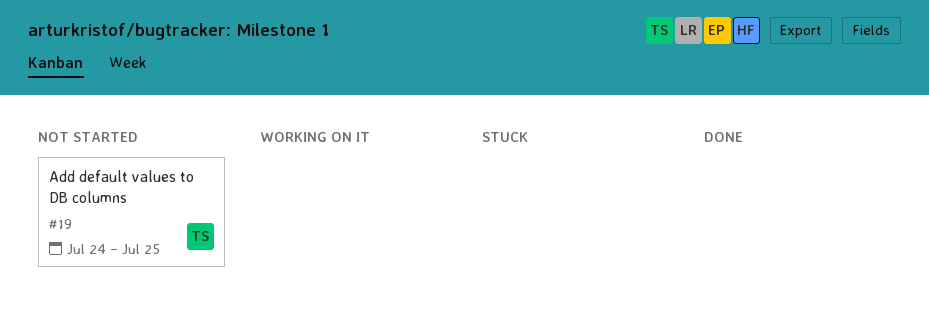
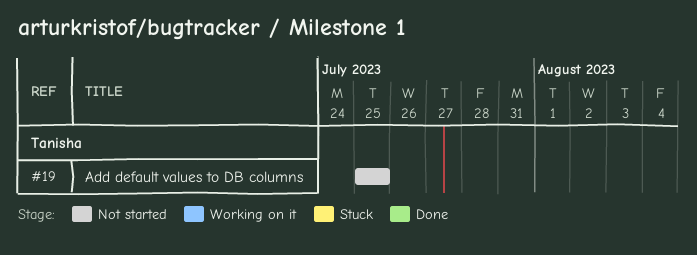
#19, start: Jul 24 -> Jul 25

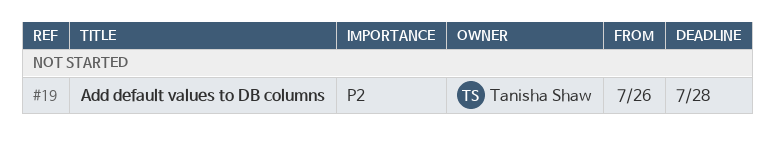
#19, start: Jul 25 -> Jul 26
#19, due: Jul 25 -> Jul 28

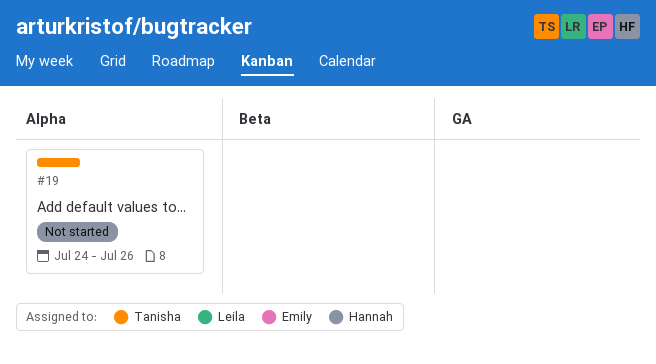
#19, start: Jul 26 -> Jul 24
#19, due: Jul 28 -> Jul 26

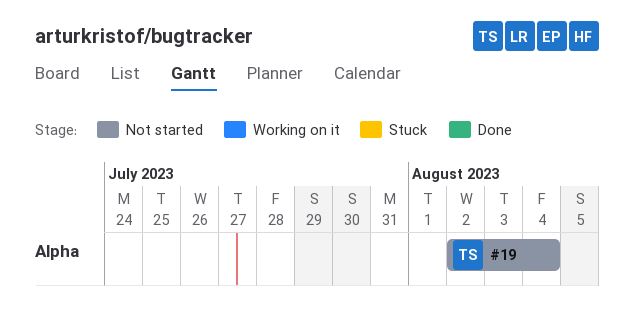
#19, start: Jul 24 -> Aug 2
#19, due: Jul 26 -> Aug 4

